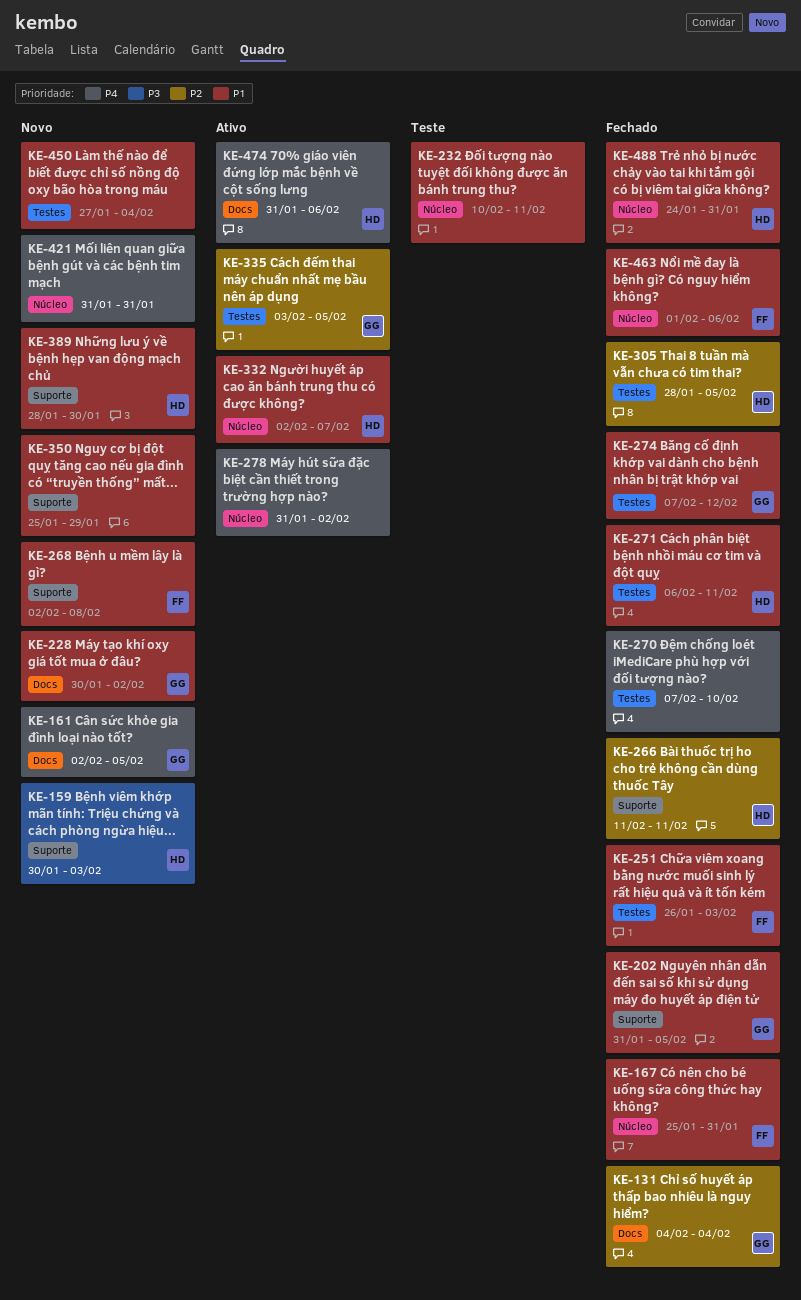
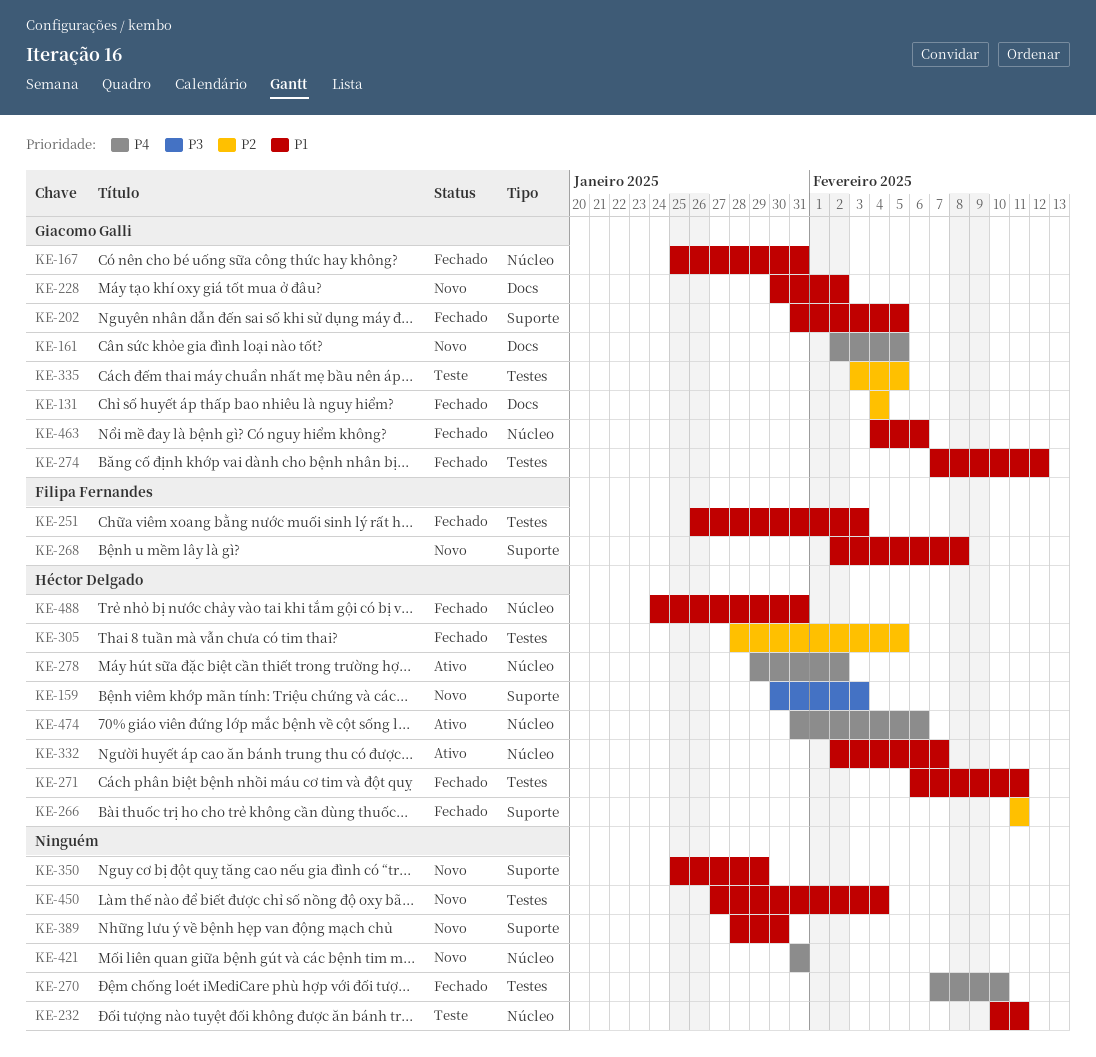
KE-167, owner: Filipa Fernandes -> Giacomo Galli
KE-278, owner: none -> Héctor Delgado
KE-278, start: Jan 31 -> Jan 29
KE-335, status: Ativo -> Teste
KE-389, owner: Héctor Delgado -> none
KE-463, owner: Filipa Fernandes -> Giacomo Galli
KE-463, start: Feb 1 -> Feb 4
KE-474, label: Docs -> Núcleo

